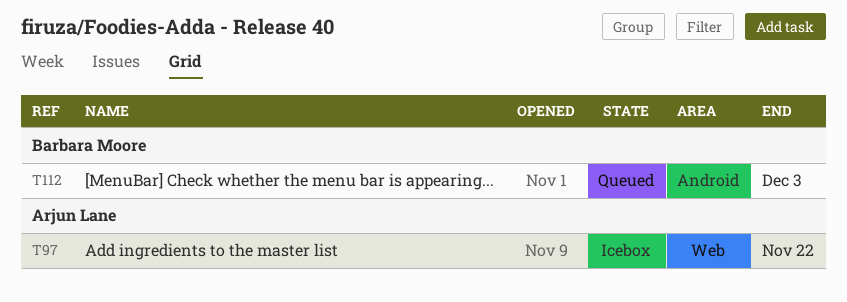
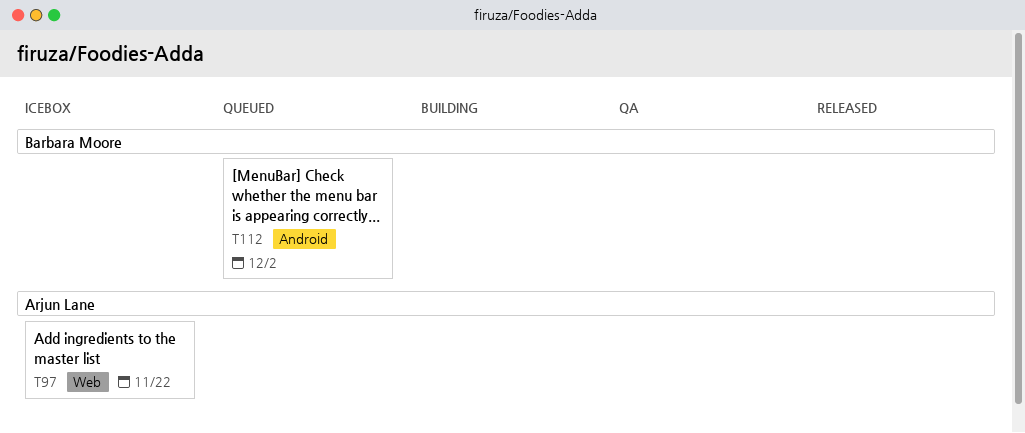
T112, due: Dec 3 -> Dec 2

